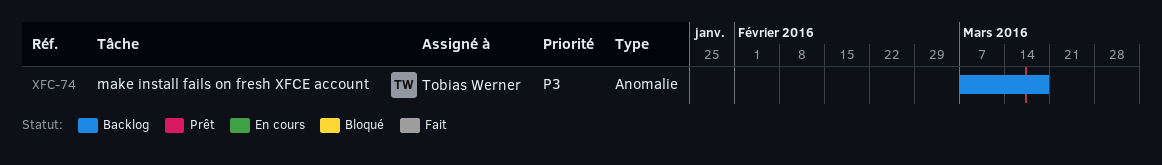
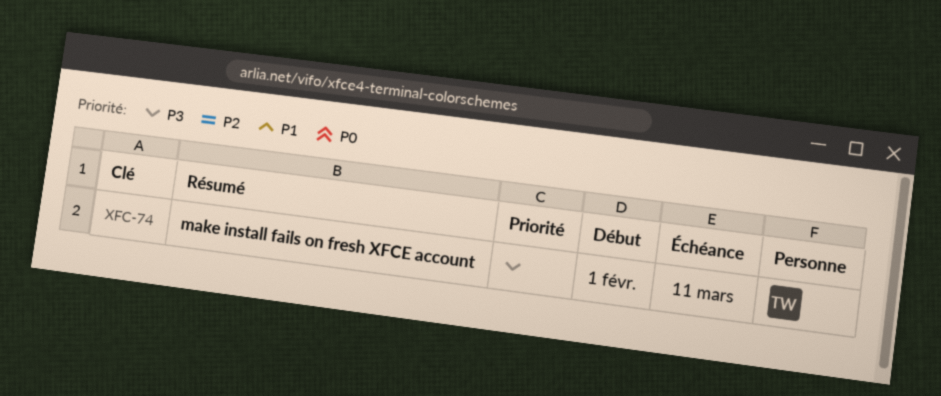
XFC-74, start: Mar 7 -> Feb 1
XFC-74, due: Mar 18 -> Mar 11

